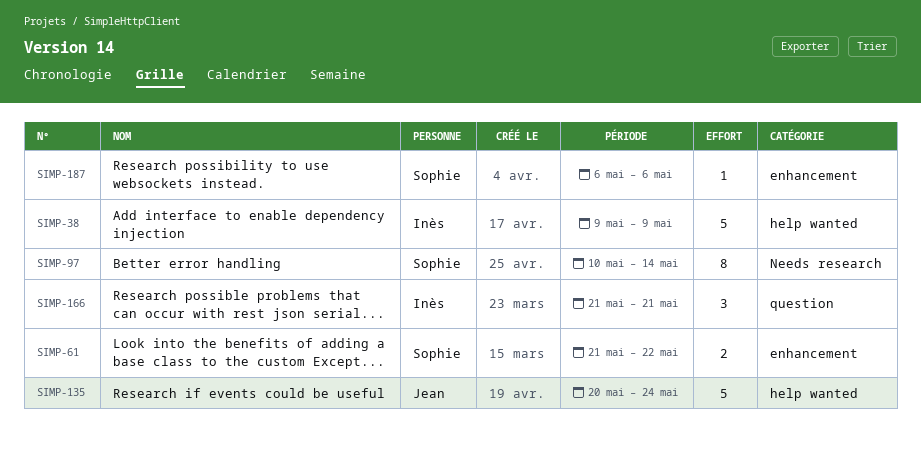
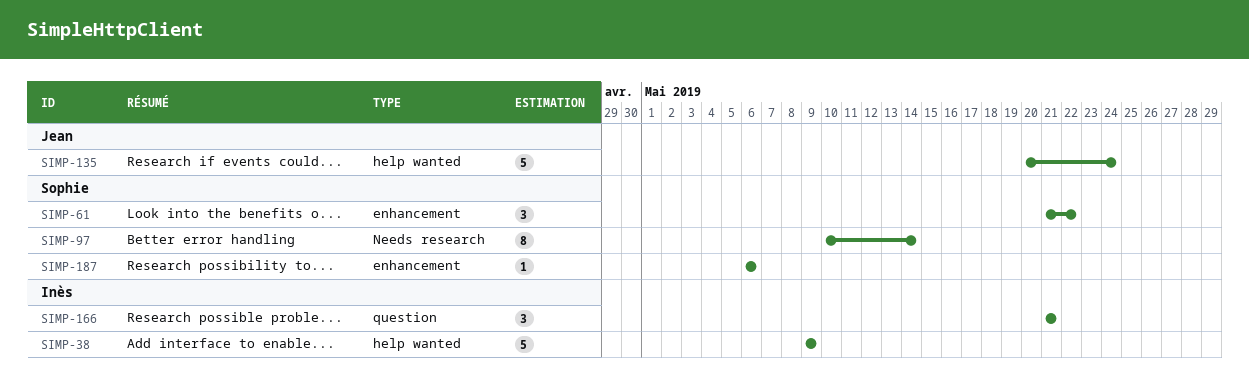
SIMP-61, estimate: 2 -> 3

